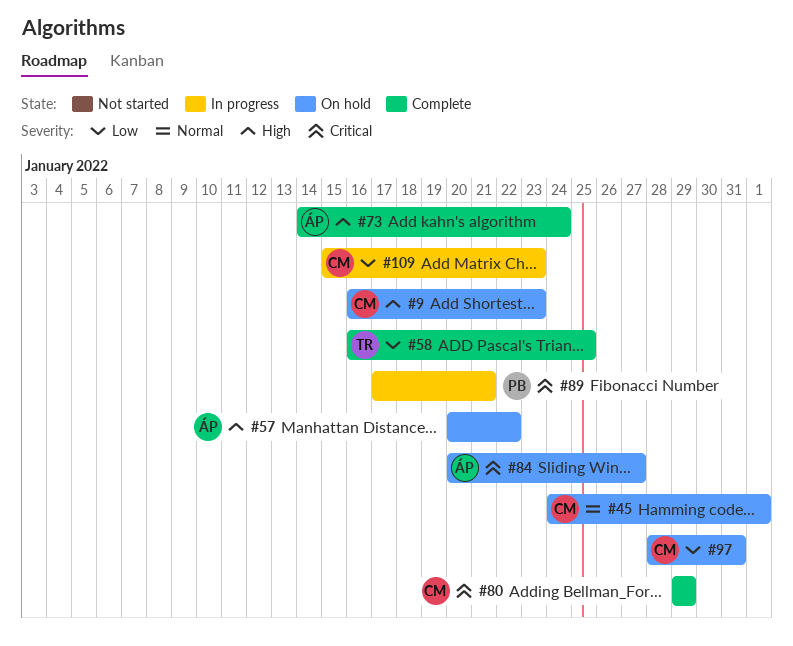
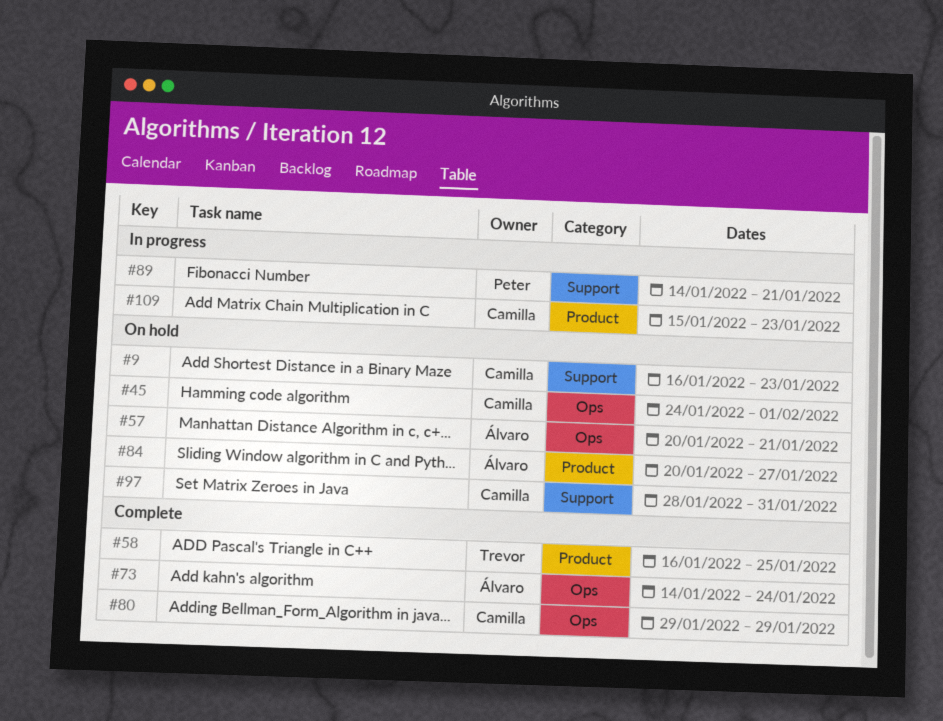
#57, due: Jan 22 -> Jan 21
#89, start: Jan 17 -> Jan 14

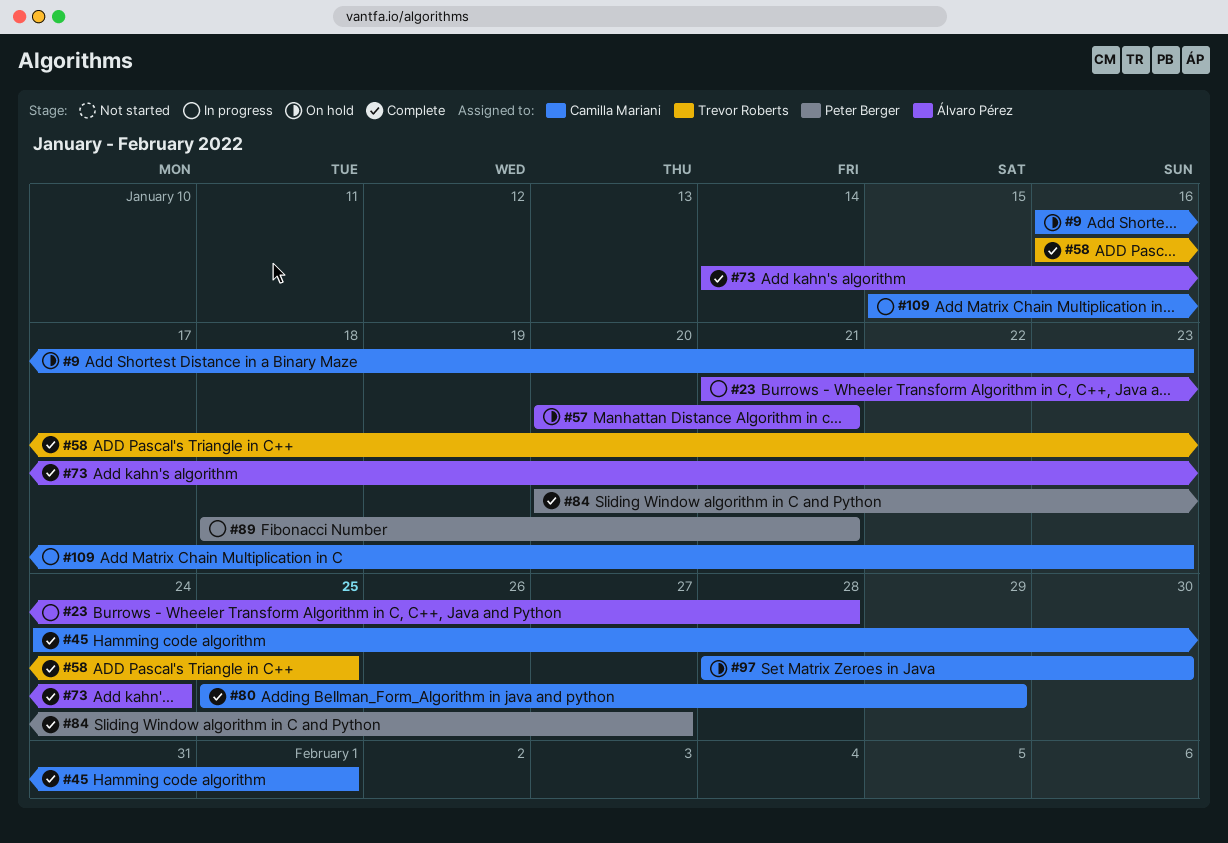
#23: none -> present
#45, status: On hold -> Complete
#80, start: Jan 29 -> Jan 25
#84, status: On hold -> Complete
#84, owner: Álvaro Pérez -> Peter Berger
#89, start: Jan 14 -> Jan 18
#97, due: Jan 31 -> Jan 30

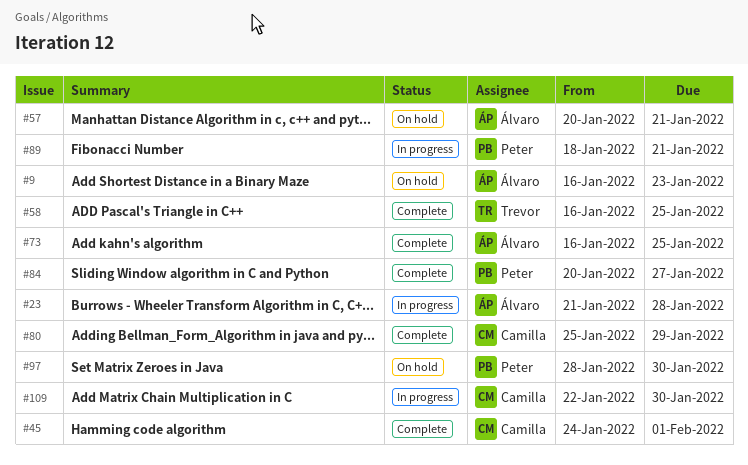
#9, owner: Camilla Mariani -> Álvaro Pérez
#73, start: Jan 14 -> Jan 16
#73, due: Jan 24 -> Jan 25
#97, owner: Camilla Mariani -> Peter Berger
#109, start: Jan 15 -> Jan 22
#109, due: Jan 23 -> Jan 30

